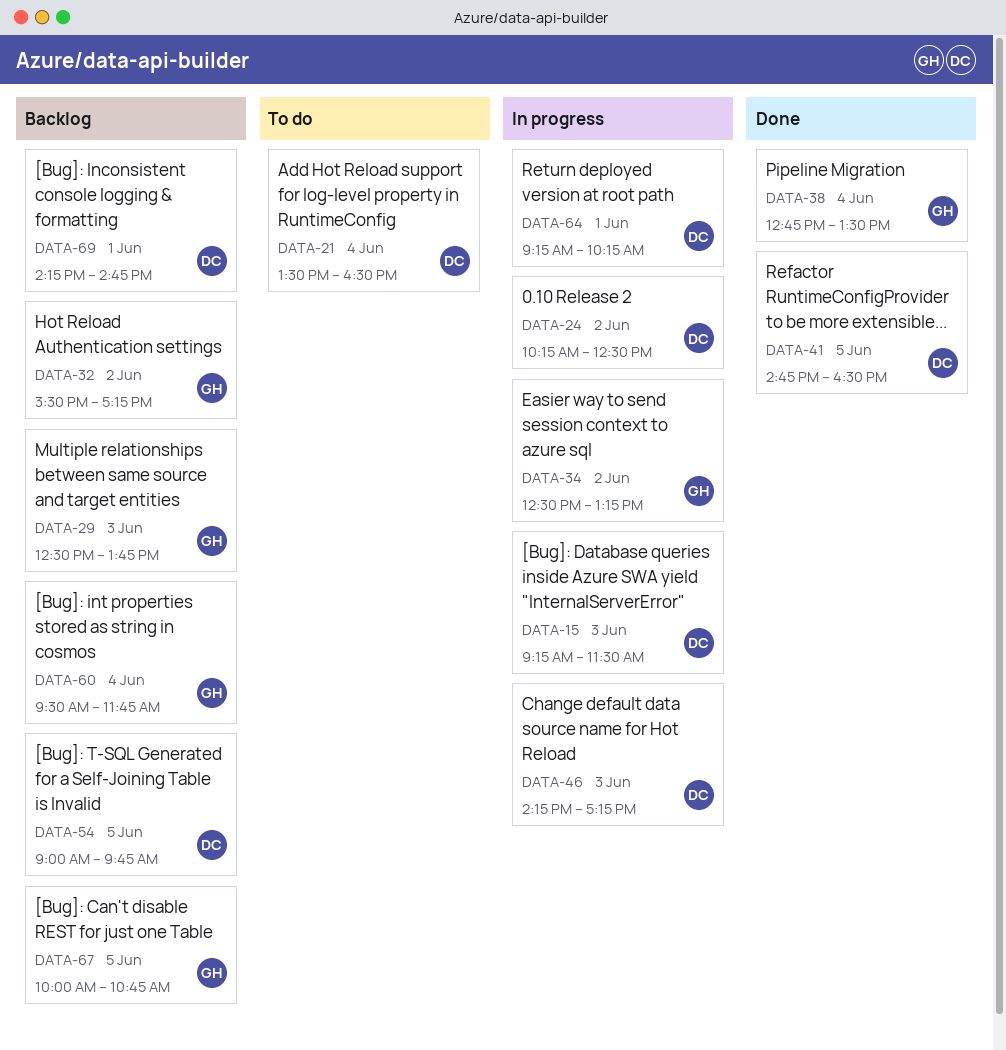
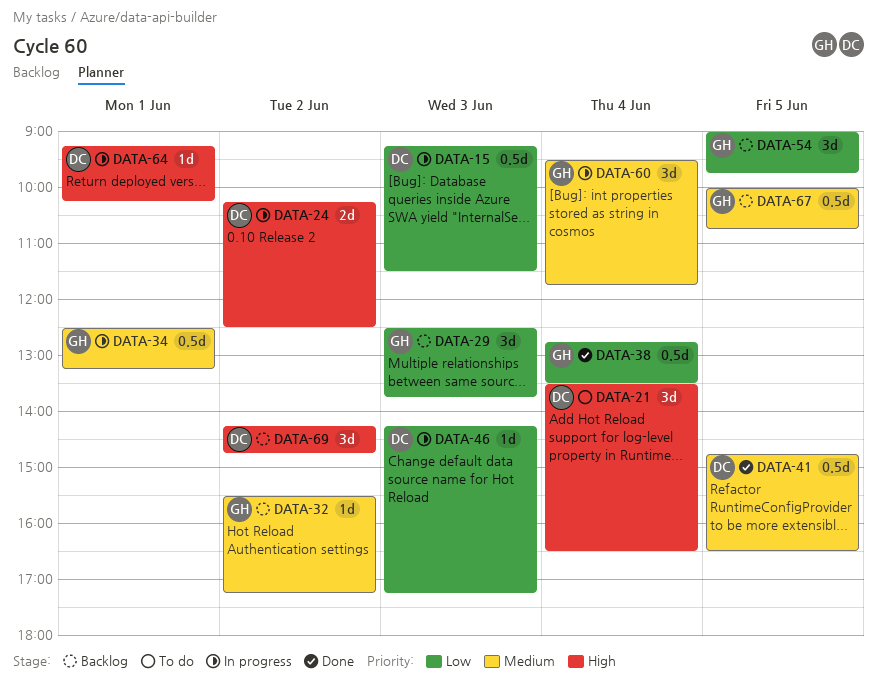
DATA-34, day: Jun 2 -> Jun 1
DATA-54, owner: DC -> GH
DATA-60, status: Backlog -> In progress
DATA-69, day: Jun 1 -> Jun 2

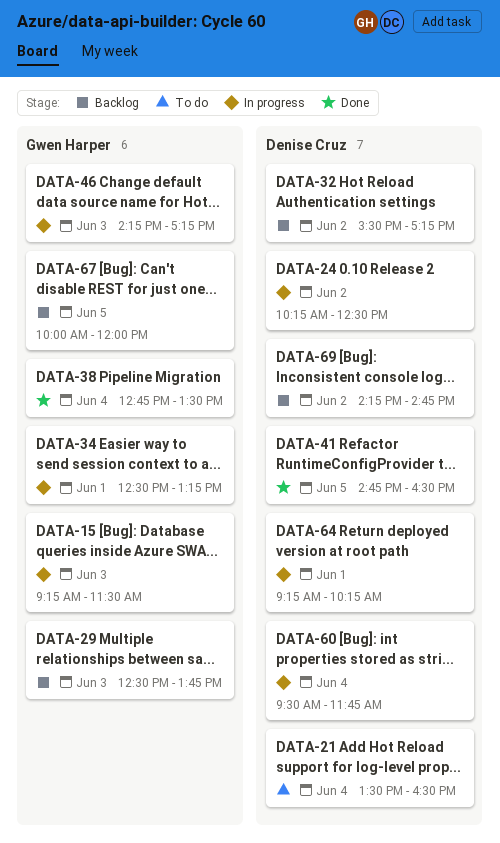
DATA-15, owner: Denise Cruz -> Gwen Harper
DATA-32, owner: Gwen Harper -> Denise Cruz
DATA-46, owner: Denise Cruz -> Gwen Harper
DATA-54: present -> none
DATA-60, owner: Gwen Harper -> Denise Cruz
DATA-67, ends: 10:45 -> 12:00

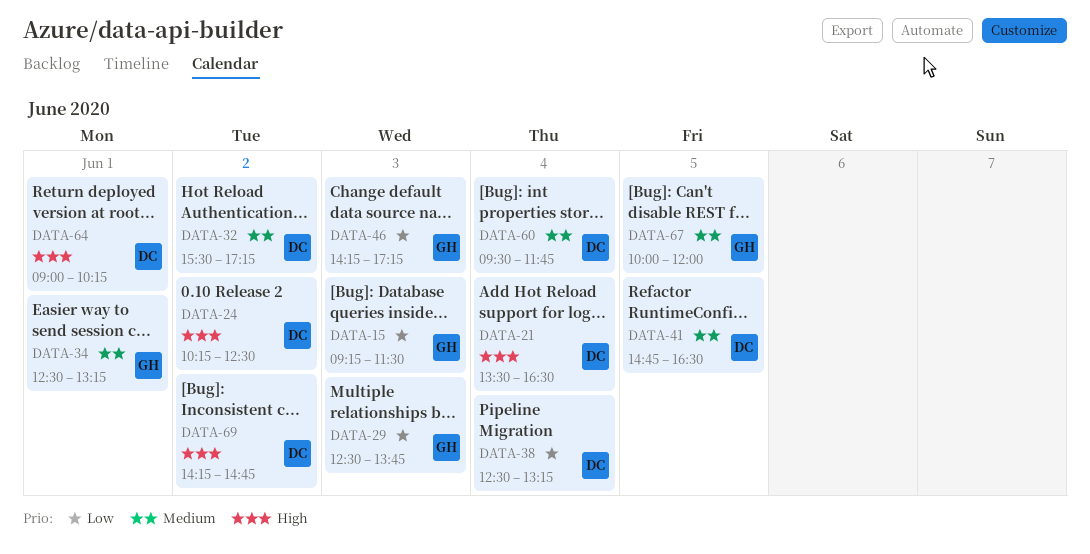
DATA-38, owner: Gwen Harper -> Denise Cruz
DATA-38, begins: 12:45 -> 12:30
DATA-38, ends: 13:30 -> 13:15
DATA-64, begins: 09:15 -> 09:00

